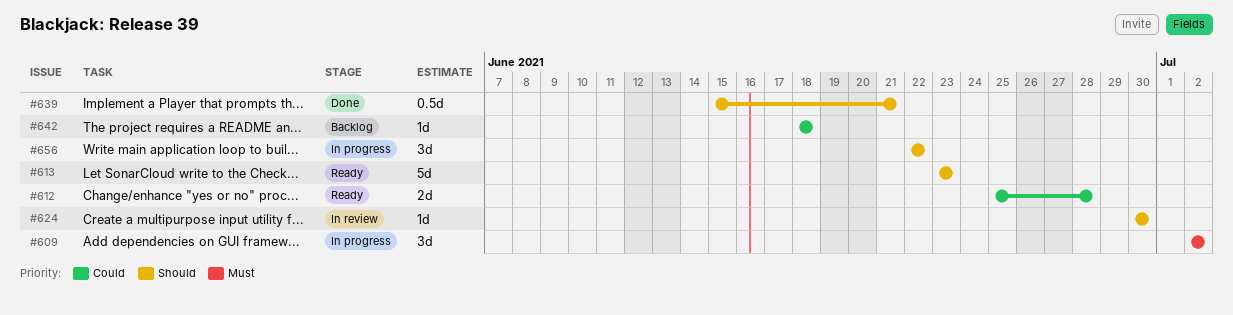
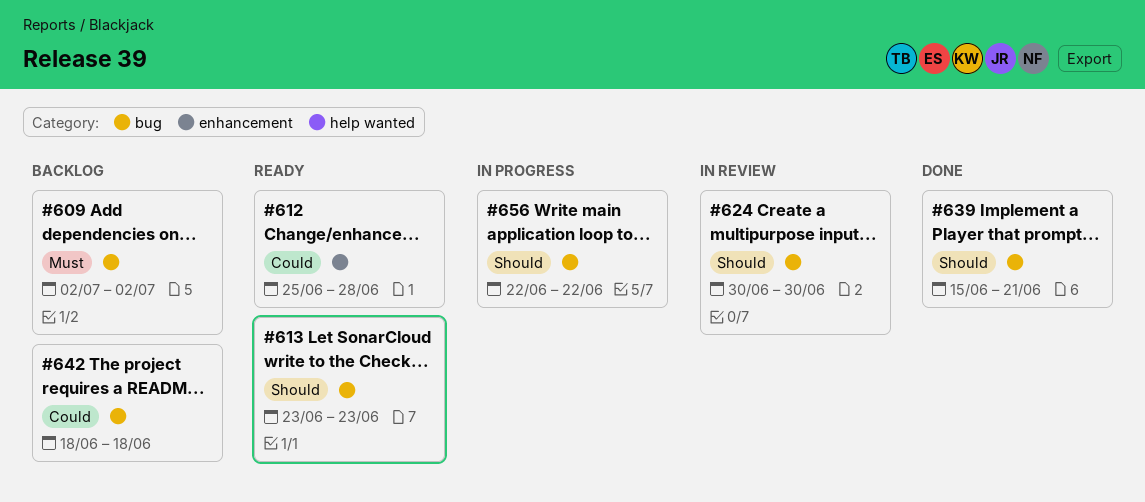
#609, status: In progress -> Backlog

